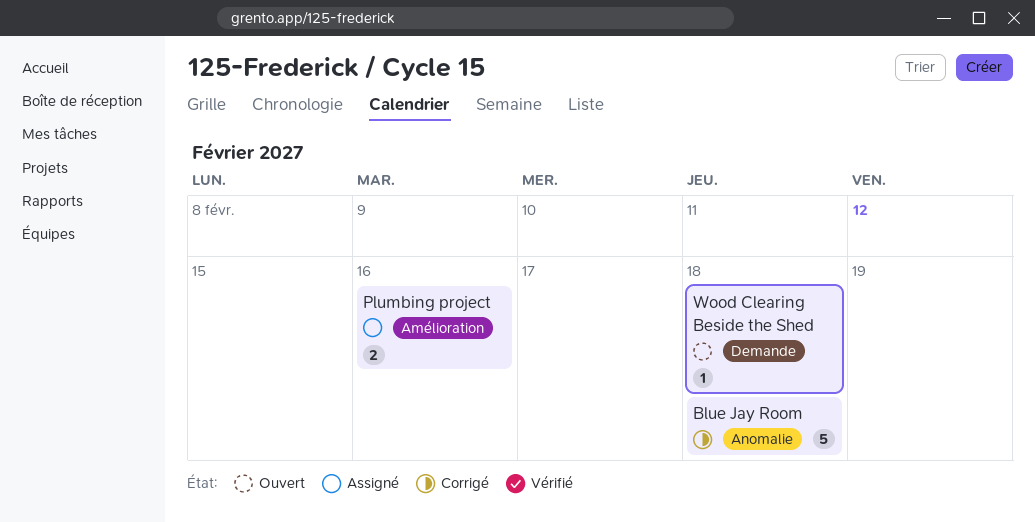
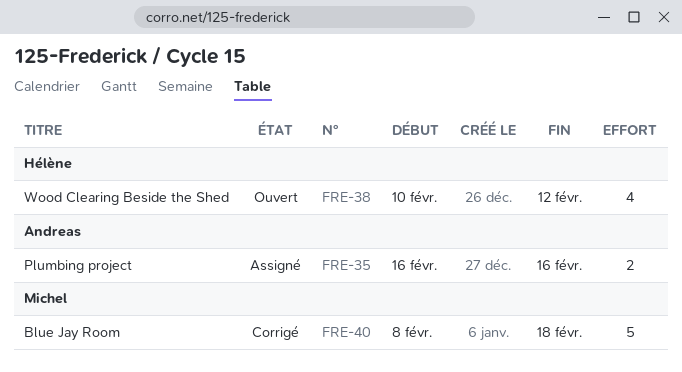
Wood Clearing Beside the Shed, estimate: 1 -> 4
Wood Clearing Beside the Shed, due: Feb 18 -> Feb 12

